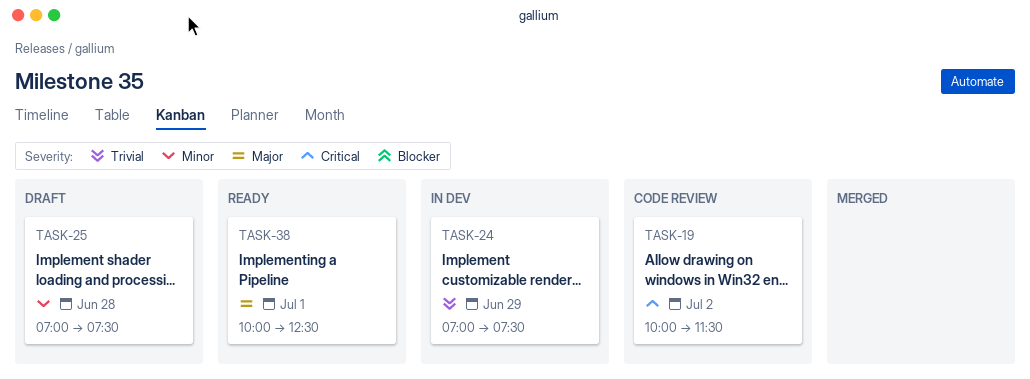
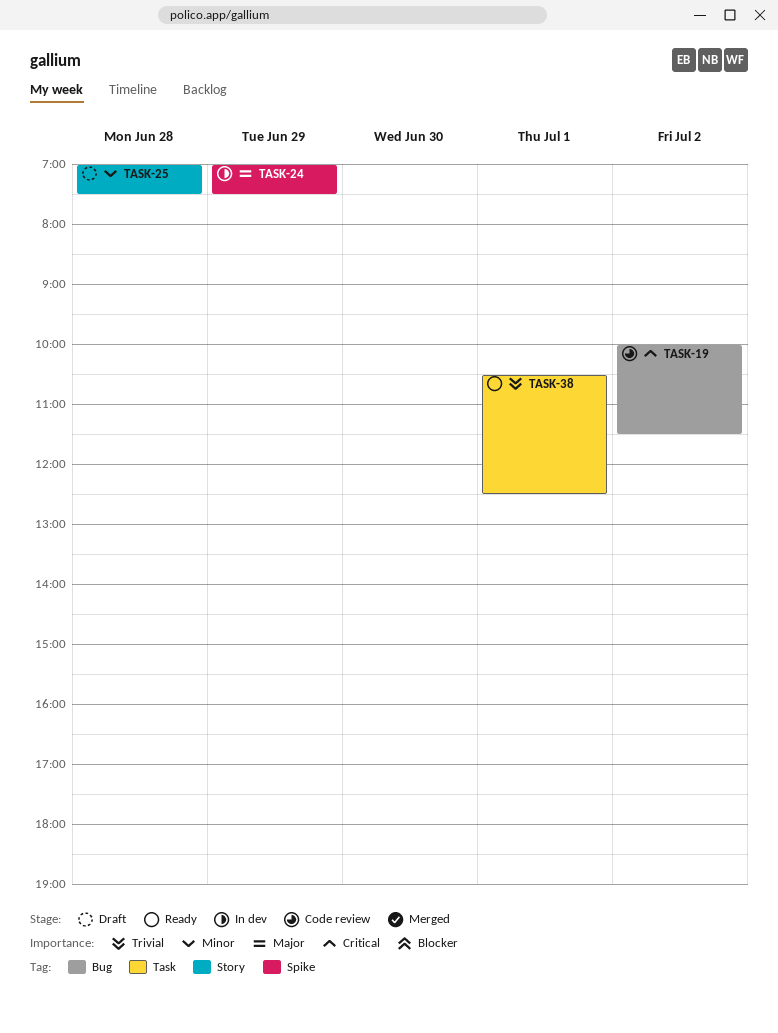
TASK-24, priority: Trivial -> Major
TASK-38, priority: Major -> Trivial
TASK-38, begins: 10:00 -> 10:30

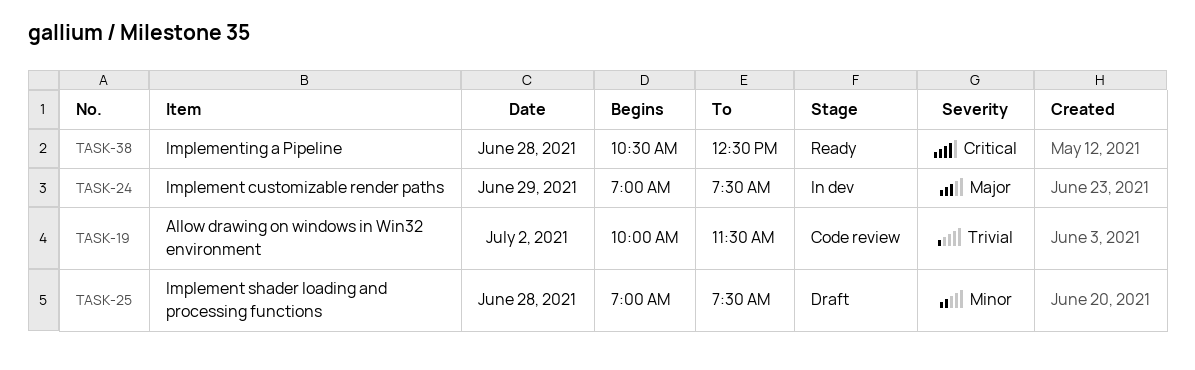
TASK-19, priority: Critical -> Trivial
TASK-38, priority: Trivial -> Critical
TASK-38, day: Jul 1 -> Jun 28

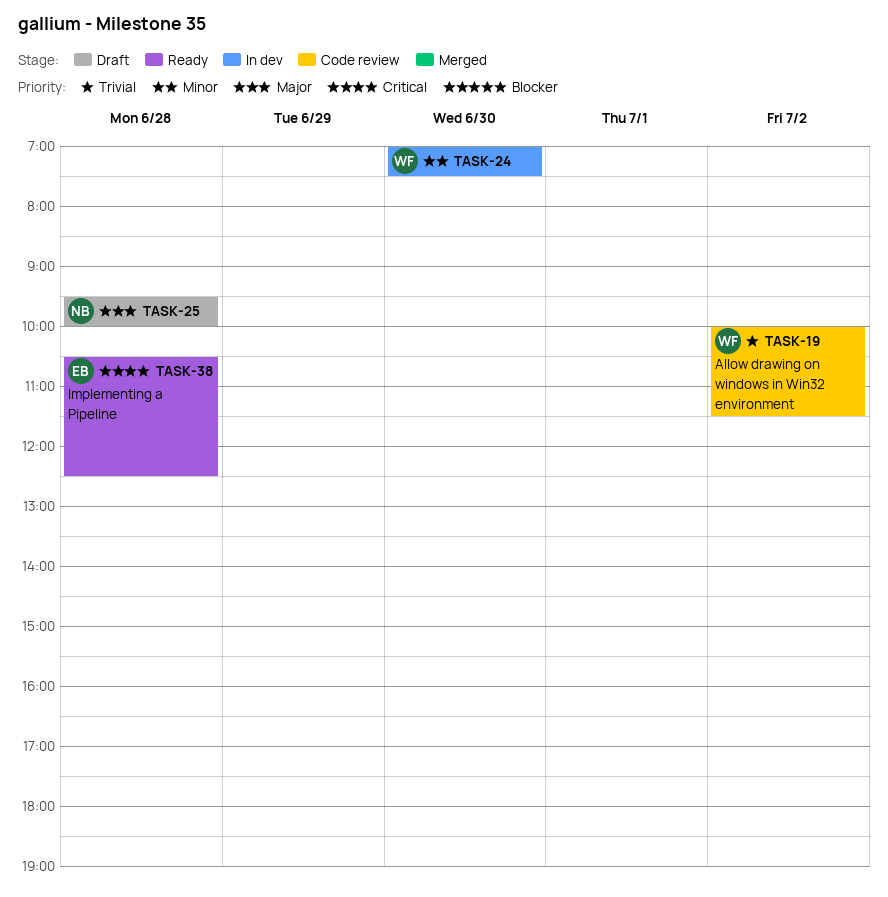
TASK-24, priority: Major -> Minor
TASK-24, day: Jun 29 -> Jun 30
TASK-25, priority: Minor -> Major
TASK-25, begins: 07:00 -> 09:30
TASK-25, ends: 07:30 -> 10:00

